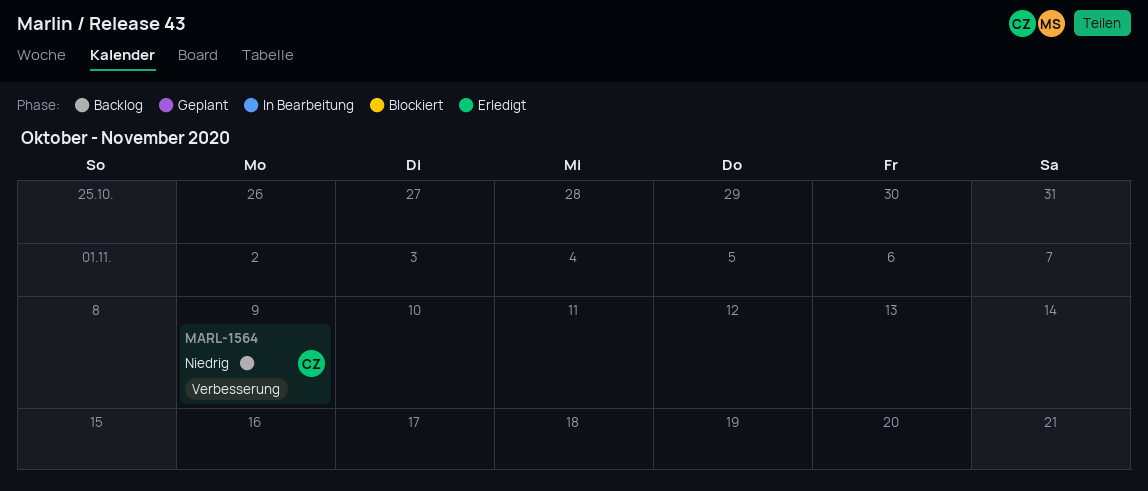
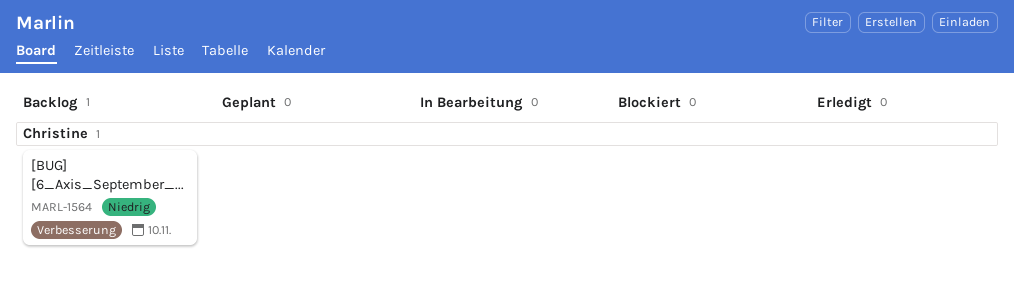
MARL-1564, due: Nov 9 -> Nov 10

